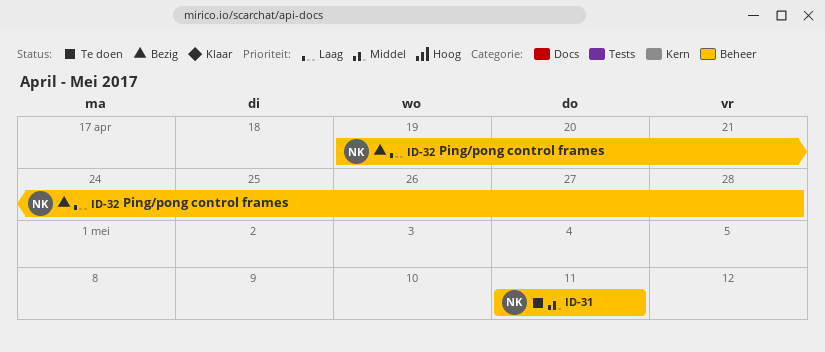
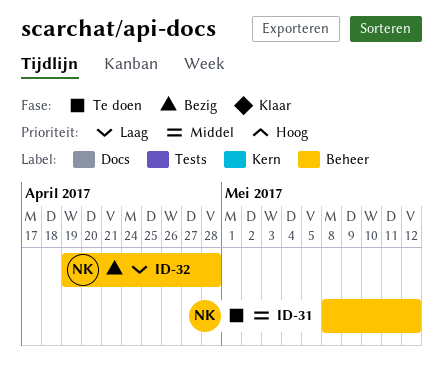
ID-31, start: May 11 -> May 8
ID-31, due: May 11 -> May 12

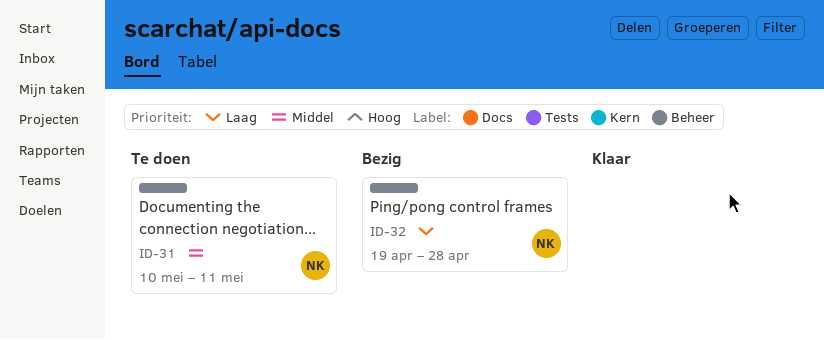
ID-31, start: May 8 -> May 10
ID-31, due: May 12 -> May 11

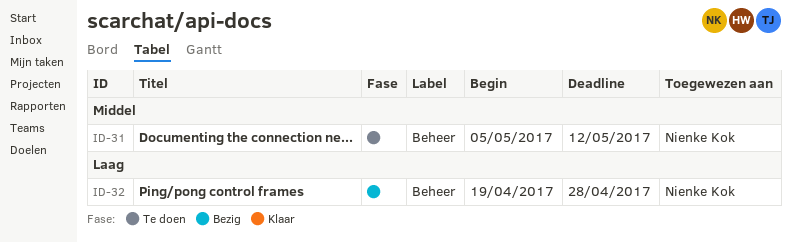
ID-31, start: May 10 -> May 5
ID-31, due: May 11 -> May 12

